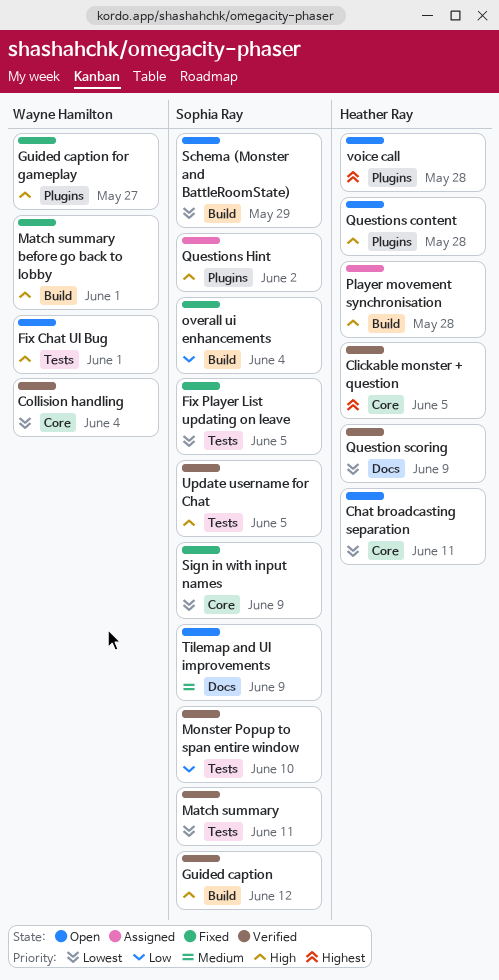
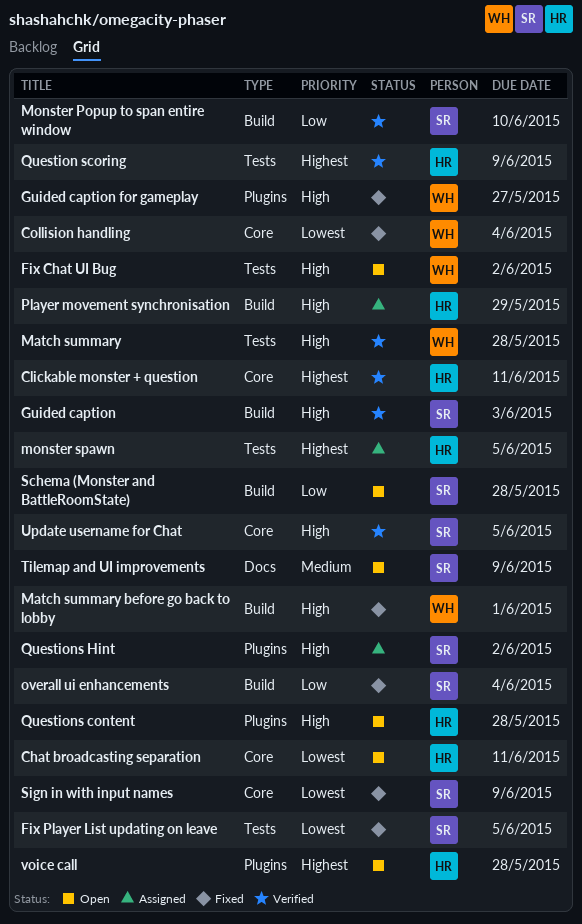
Clickable monster + question, due: Jun 5 -> Jun 11
Collision handling, status: Verified -> Fixed
Fix Chat UI Bug, due: Jun 1 -> Jun 2
Guided caption, due: Jun 12 -> Jun 3
Match summary, owner: Sophia Ray -> Wayne Hamilton
Match summary, priority: Lowest -> High
Match summary, due: Jun 11 -> May 28
Monster Popup to span entire window, label: Tests -> Build
monster spawn: none -> present
Player movement synchronisation, due: May 28 -> May 29
Question scoring, priority: Lowest -> Highest
Question scoring, label: Docs -> Tests
Schema (Monster and BattleRoomState), priority: Lowest -> Low
Schema (Monster and BattleRoomState), due: May 29 -> May 28
Update username for Chat, label: Tests -> Core

